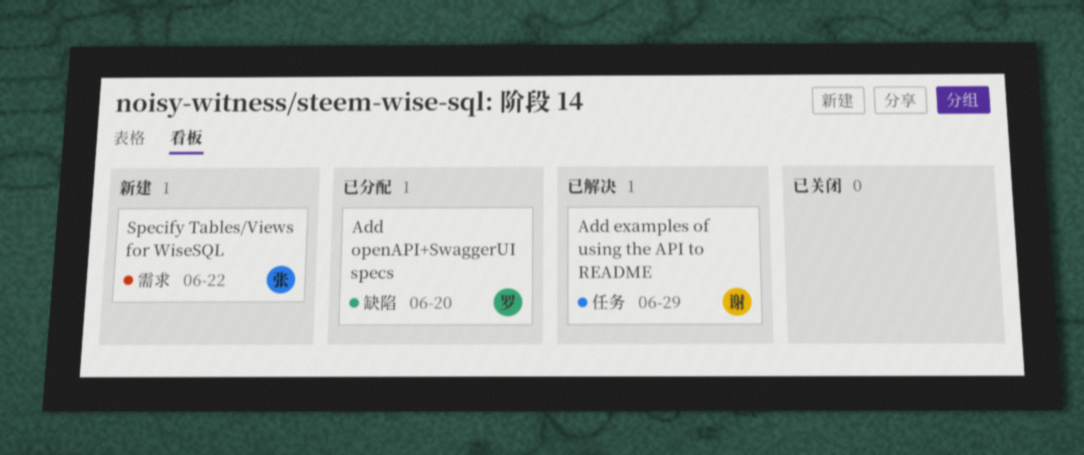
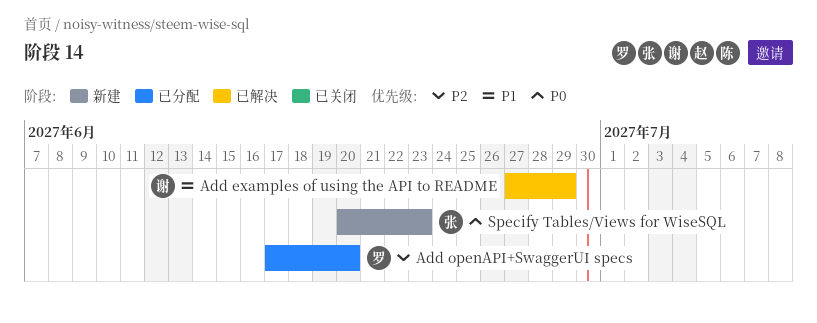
Specify Tables/Views for WiseSQL, due: Jun 22 -> Jun 23

